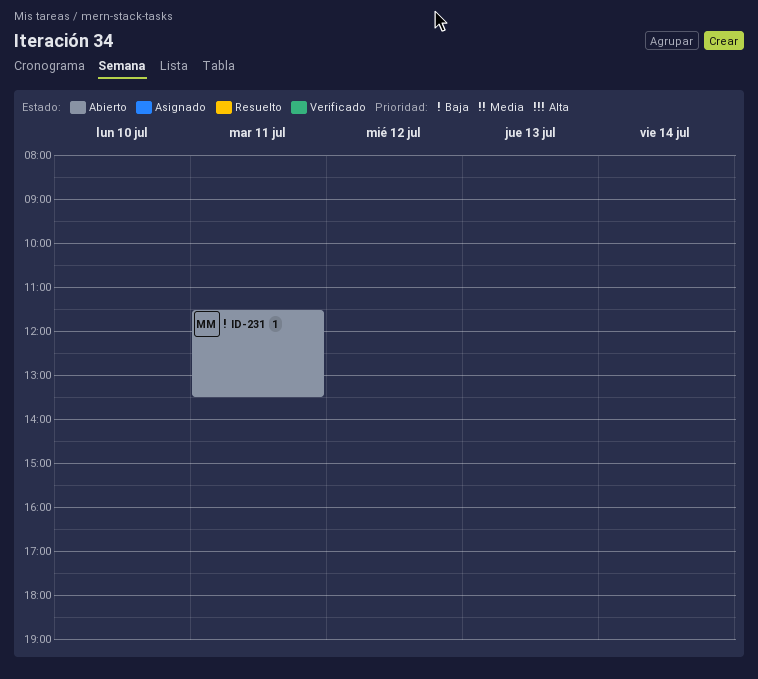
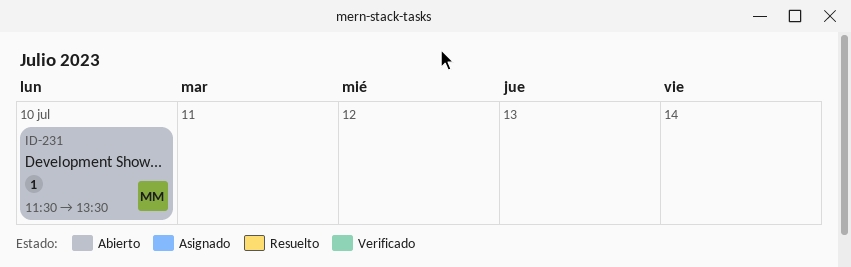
ID-231, day: Jul 11 -> Jul 10

